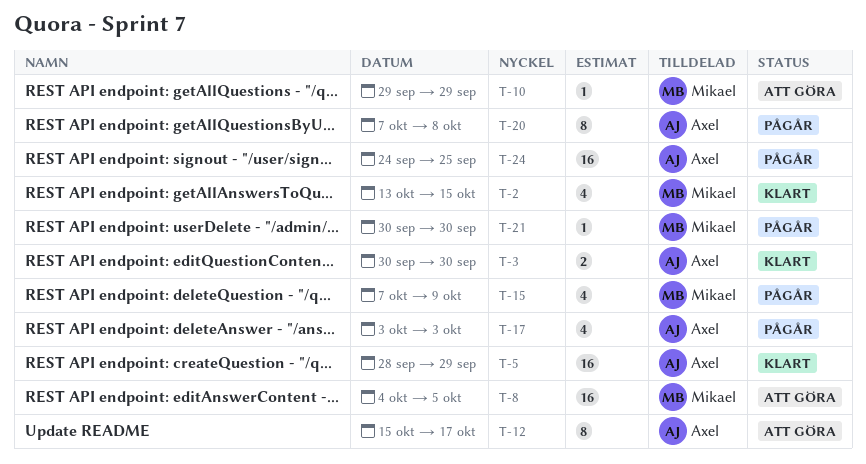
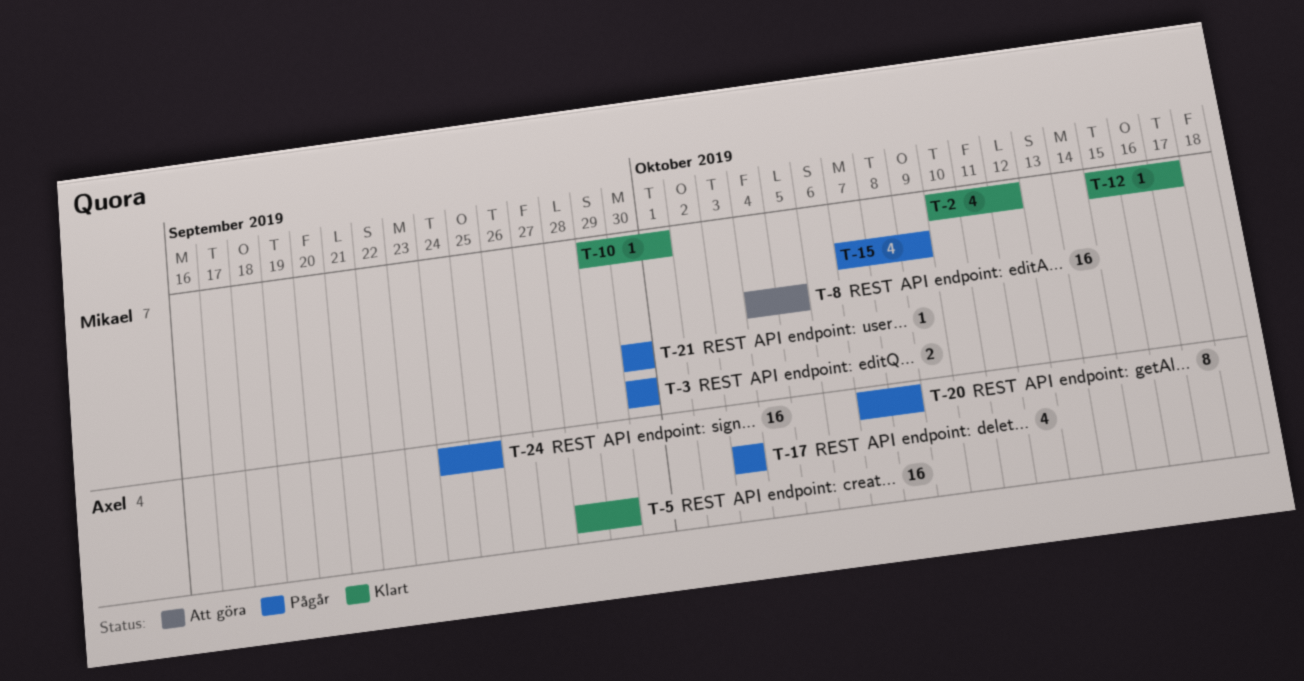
T-2, start: Oct 13 -> Oct 10
T-2, due: Oct 15 -> Oct 12
T-3, status: Klart -> Pågår
T-3, owner: Axel -> Mikael
T-10, status: Att göra -> Klart
T-10, due: Sep 29 -> Oct 1
T-12, status: Att göra -> Klart
T-12, owner: Axel -> Mikael
T-12, estimate: 8 -> 1

